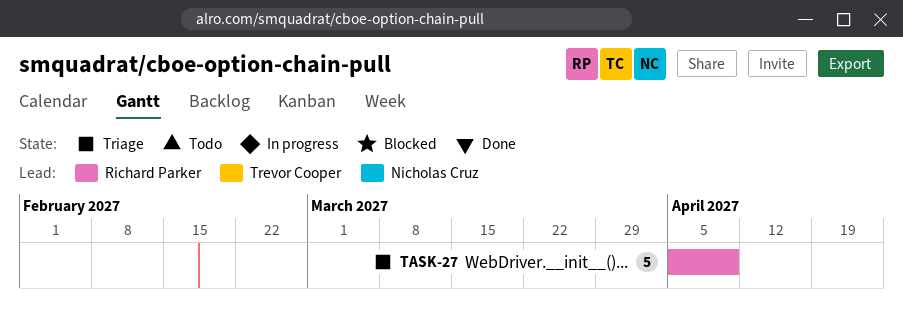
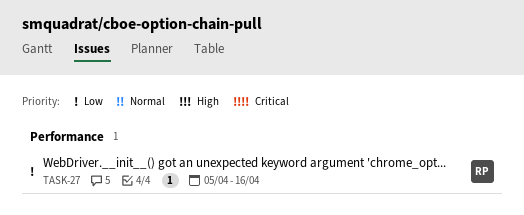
TASK-27, estimate: 5 -> 1
TASK-27, due: Apr 9 -> Apr 16

